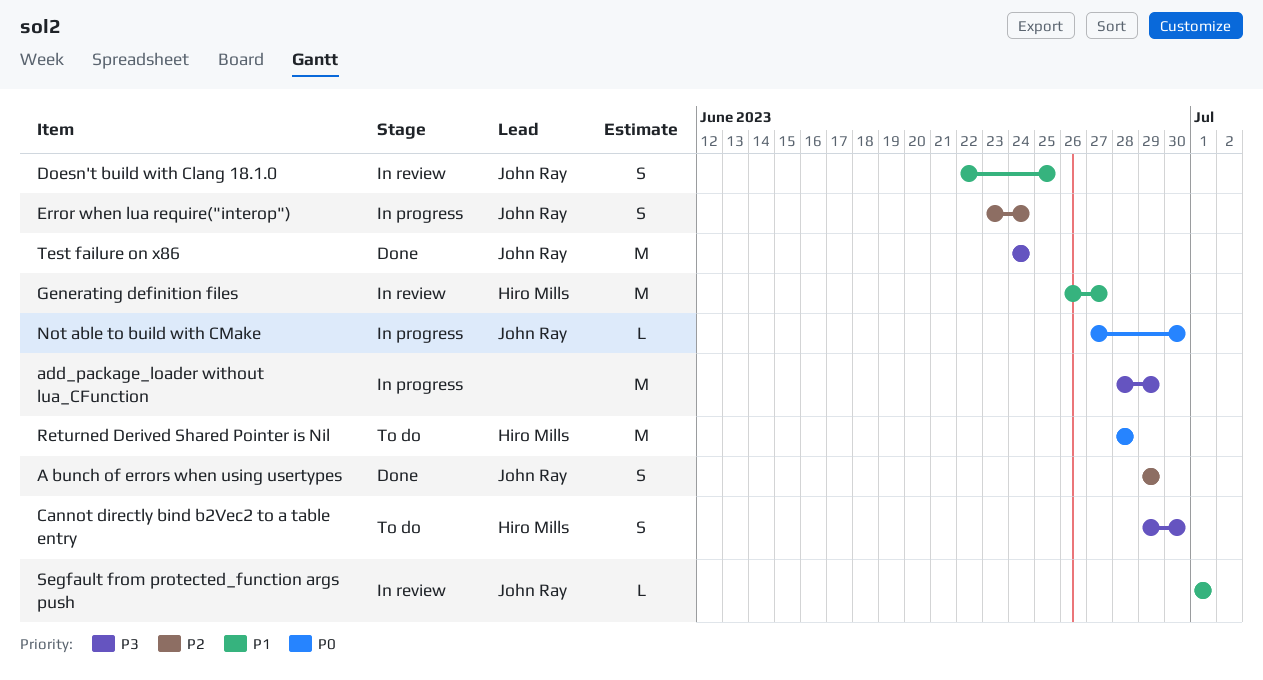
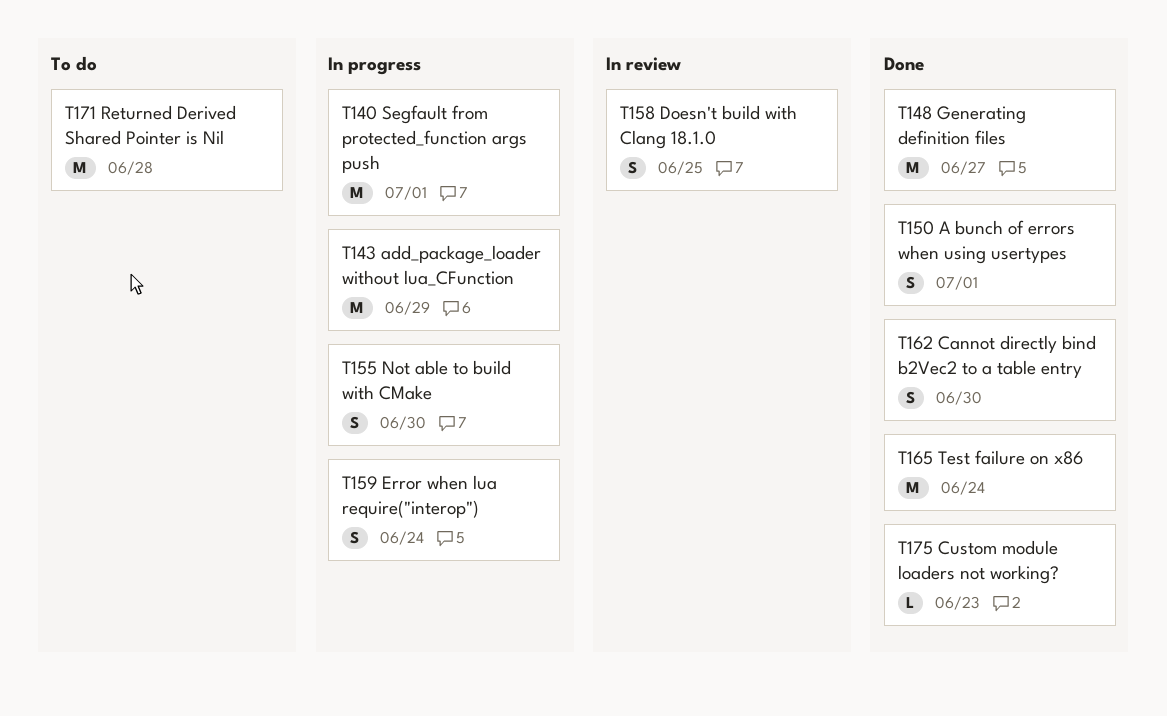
A bunch of errors when using usertypes, due: Jun 29 -> Jul 1
Cannot directly bind b2Vec2 to a table entry, status: To do -> Done
Custom module loaders not working?: none -> present
Generating definition files, status: In review -> Done
Not able to build with CMake, estimate: L -> S
Segfault from protected_function args push, status: In review -> In progress
Segfault from protected_function args push, estimate: L -> M

